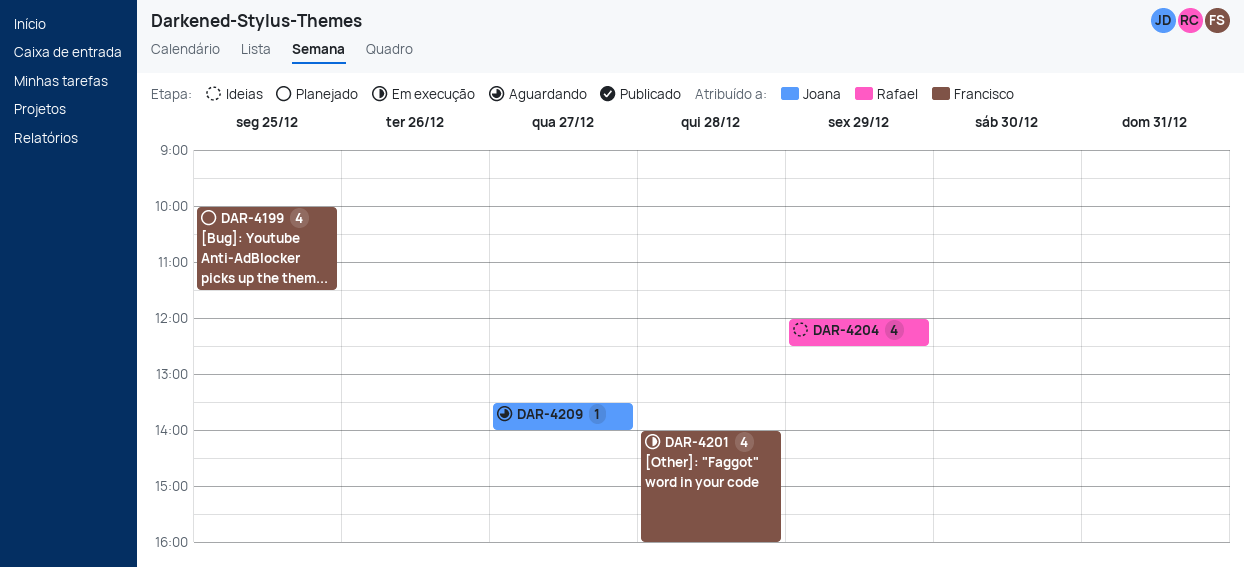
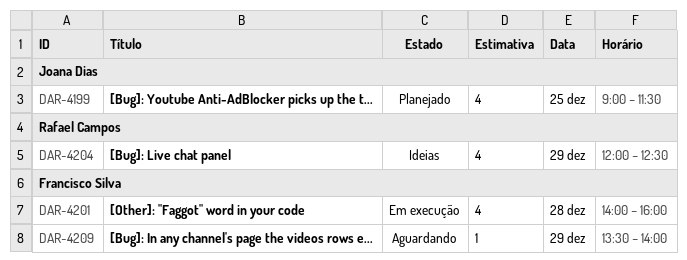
DAR-4199, owner: Francisco Silva -> Joana Dias
DAR-4199, begins: 10:00 -> 09:00
DAR-4209, owner: Joana Dias -> Francisco Silva
DAR-4209, day: Dec 27 -> Dec 29

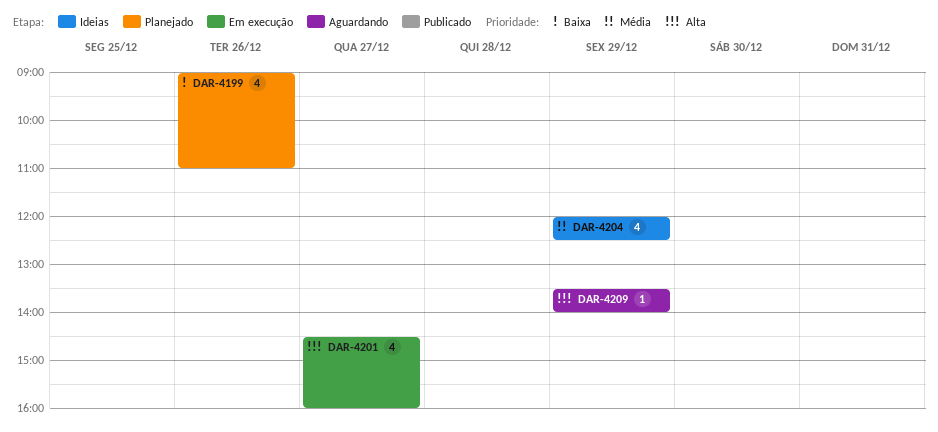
DAR-4199, day: Dec 25 -> Dec 26
DAR-4199, ends: 11:30 -> 11:00
DAR-4201, day: Dec 28 -> Dec 27
DAR-4201, begins: 14:00 -> 14:30

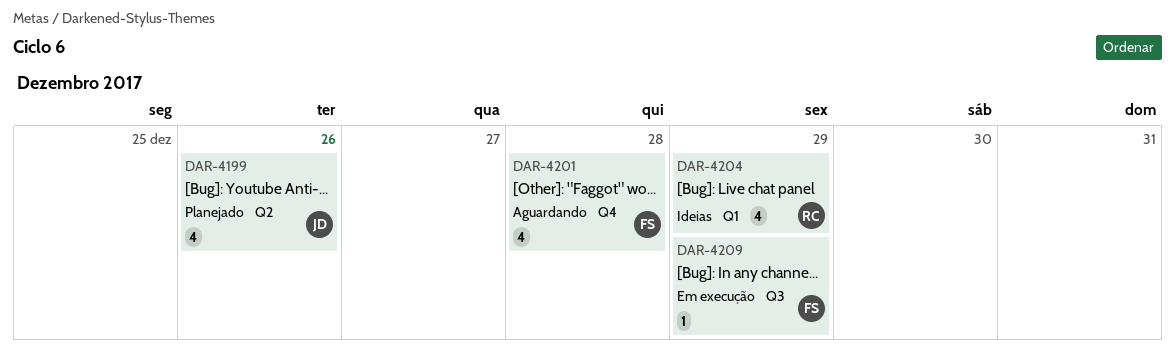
DAR-4201, status: Em execução -> Aguardando
DAR-4201, day: Dec 27 -> Dec 28
DAR-4209, status: Aguardando -> Em execução

